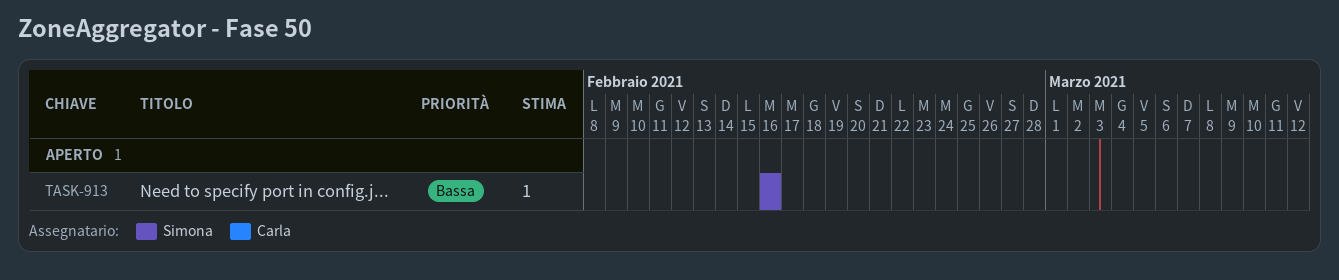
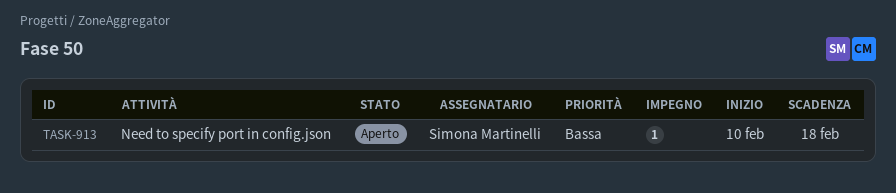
TASK-913, start: Feb 16 -> Feb 10
TASK-913, due: Feb 16 -> Feb 18

